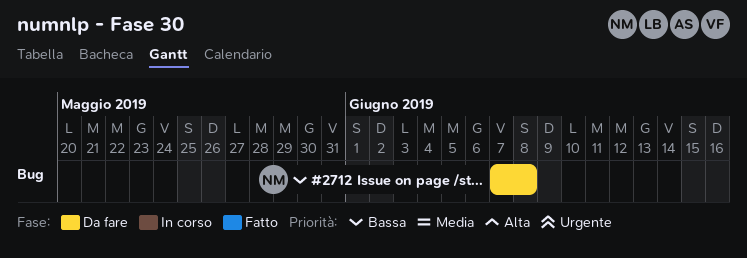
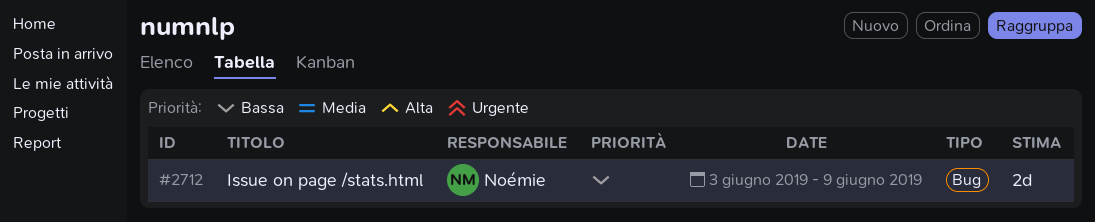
#2712, start: Jun 7 -> Jun 3
#2712, due: Jun 8 -> Jun 9

